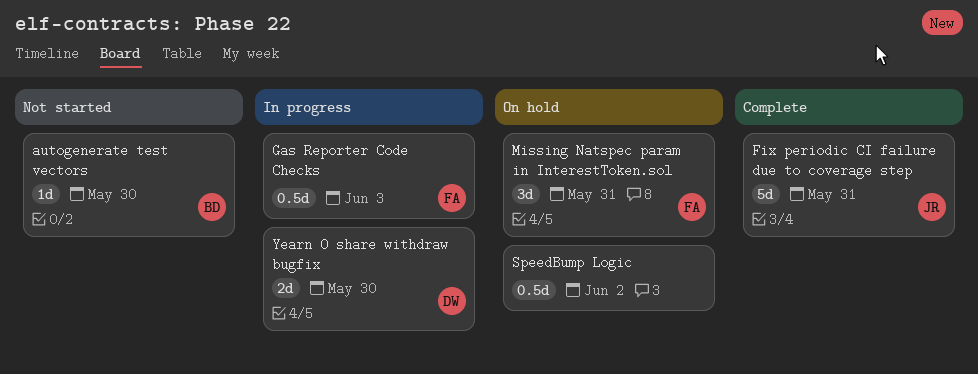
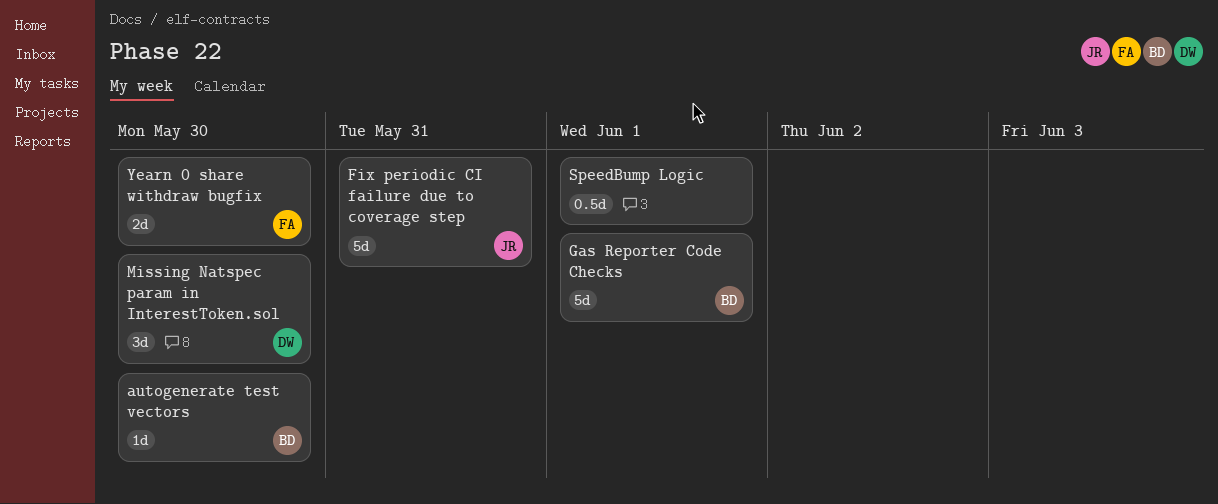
Gas Reporter Code Checks, owner: FA -> BD
Gas Reporter Code Checks, estimate: 0.5d -> 5d
Gas Reporter Code Checks, due: Jun 3 -> Jun 1
Missing Natspec param in InterestToken.sol, owner: FA -> DW
Missing Natspec param in InterestToken.sol, due: May 31 -> May 30
SpeedBump Logic, due: Jun 2 -> Jun 1
Yearn 0 share withdraw bugfix, owner: DW -> FA

